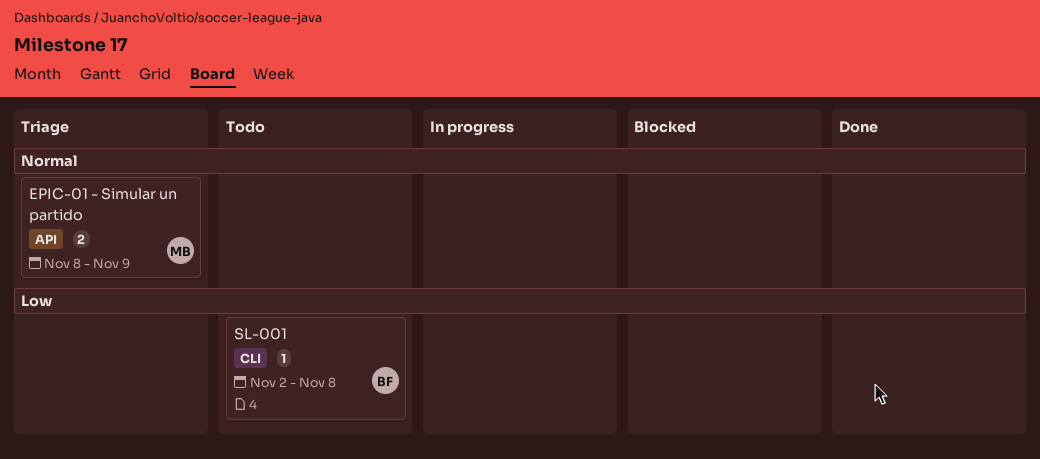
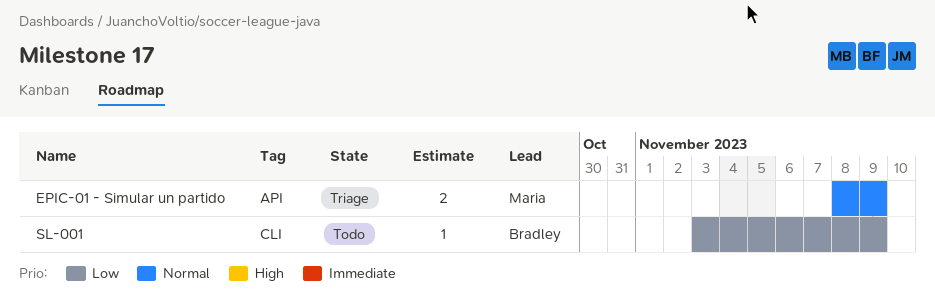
SL-001, start: Nov 2 -> Nov 3
SL-001, due: Nov 8 -> Nov 9

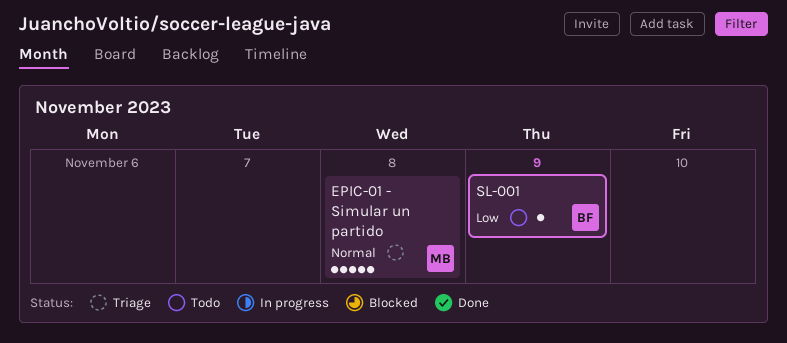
EPIC-01 - Simular un partido, estimate: 2 -> 5
EPIC-01 - Simular un partido, due: Nov 9 -> Nov 8

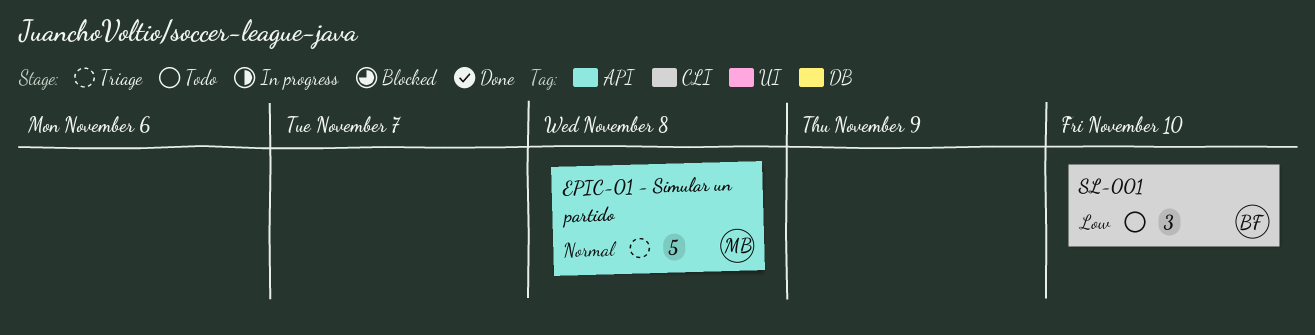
SL-001, estimate: 1 -> 3
SL-001, due: Nov 9 -> Nov 10

